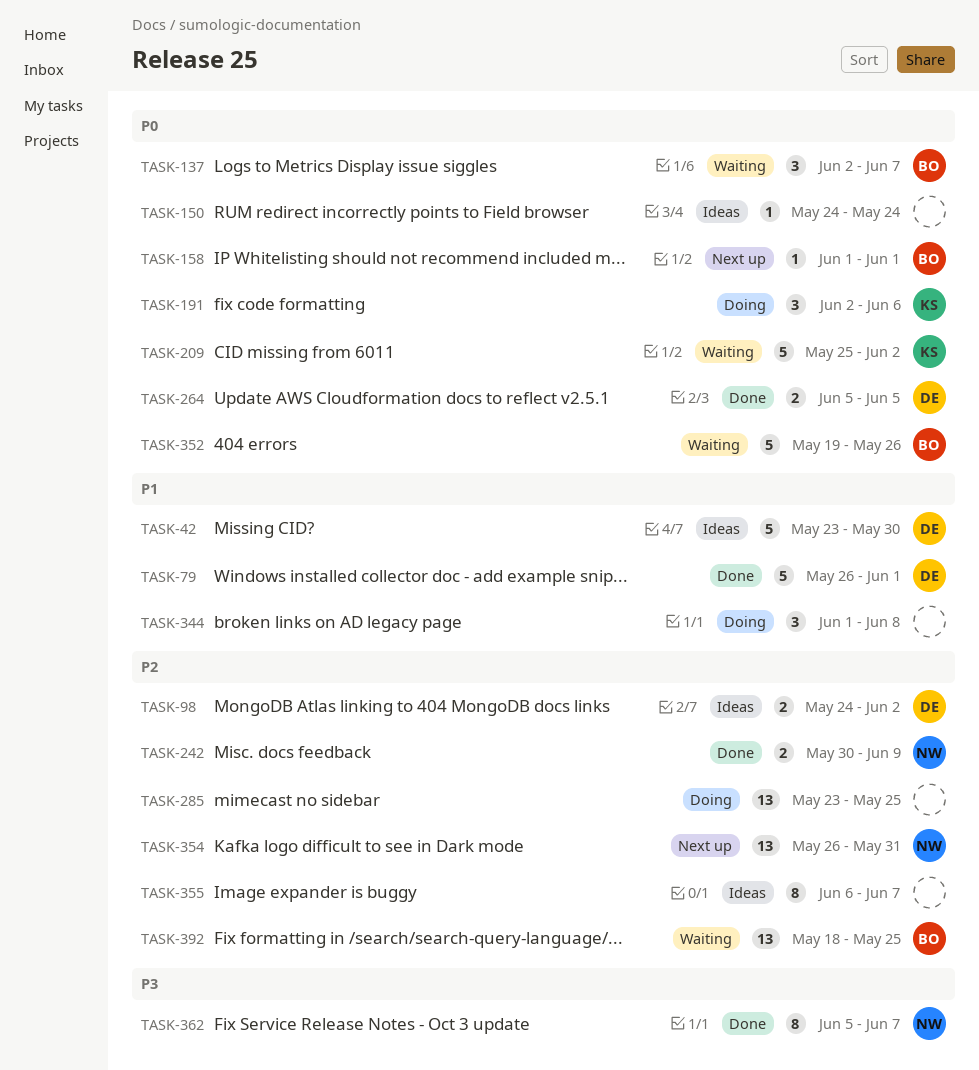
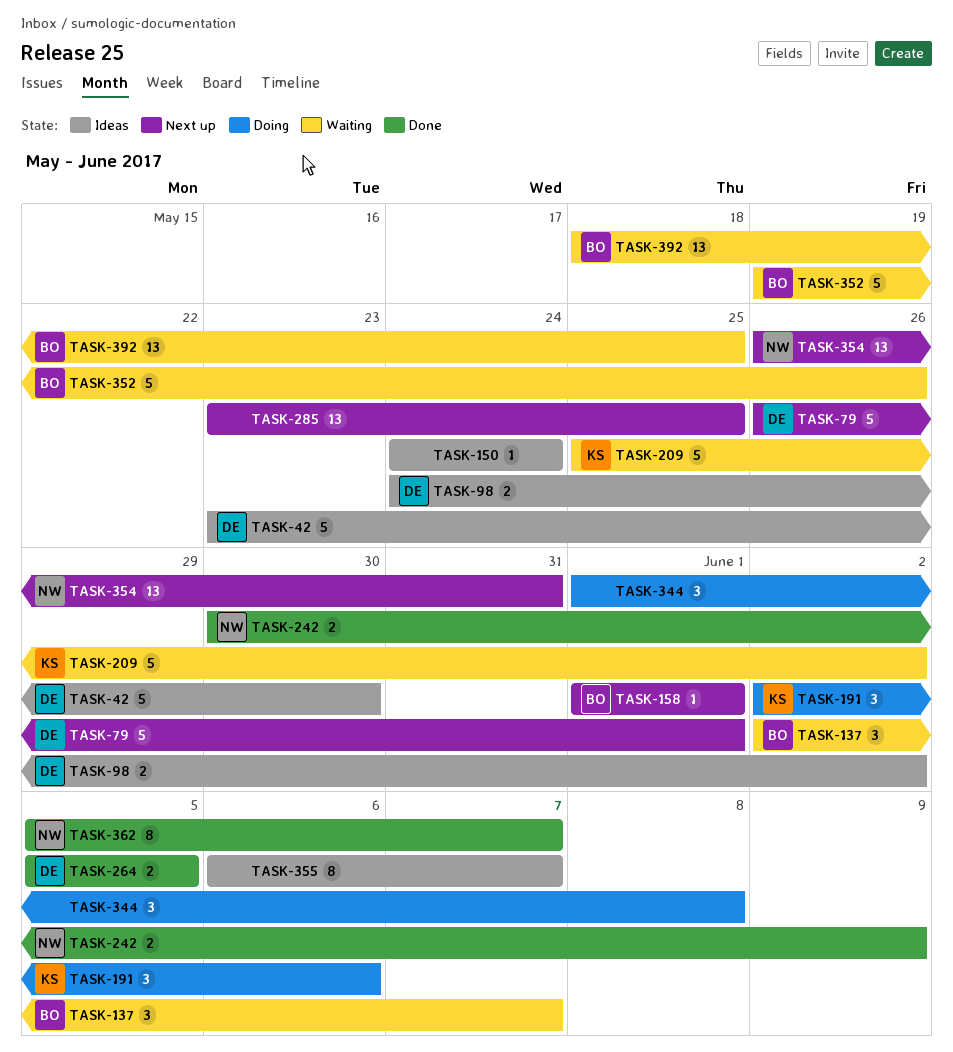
TASK-79, status: Done -> Next up
TASK-285, status: Doing -> Next up

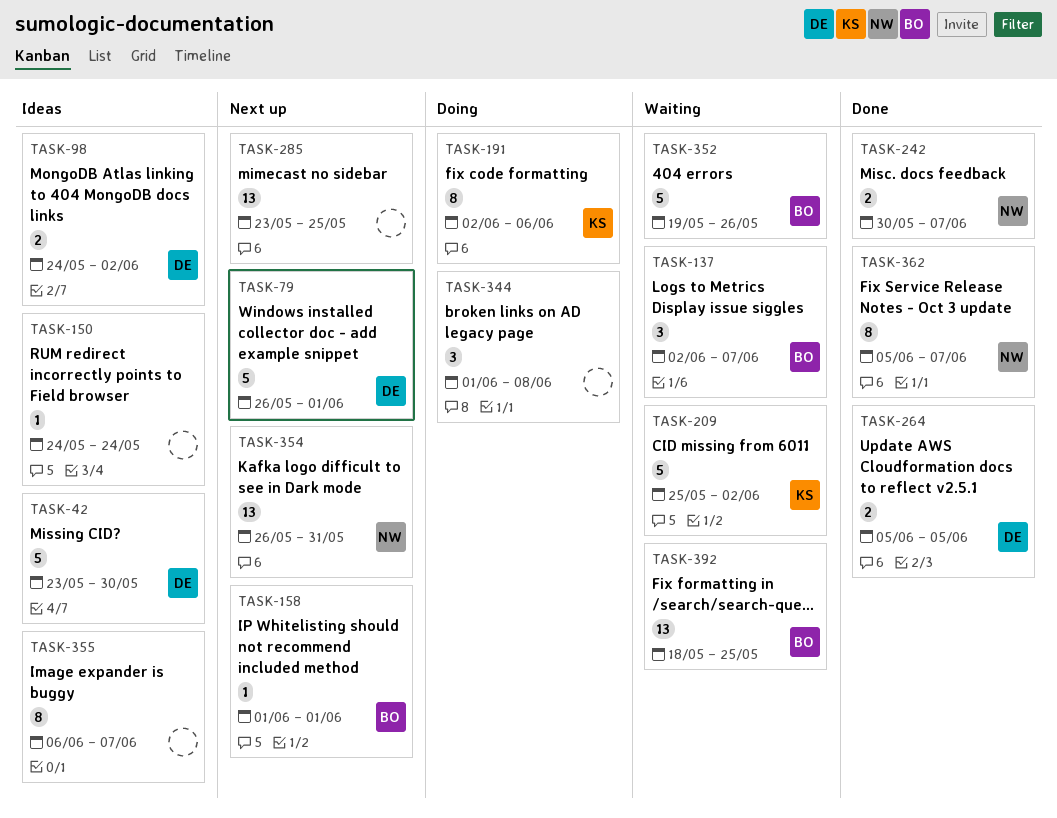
TASK-191, estimate: 3 -> 8
TASK-242, due: Jun 9 -> Jun 7

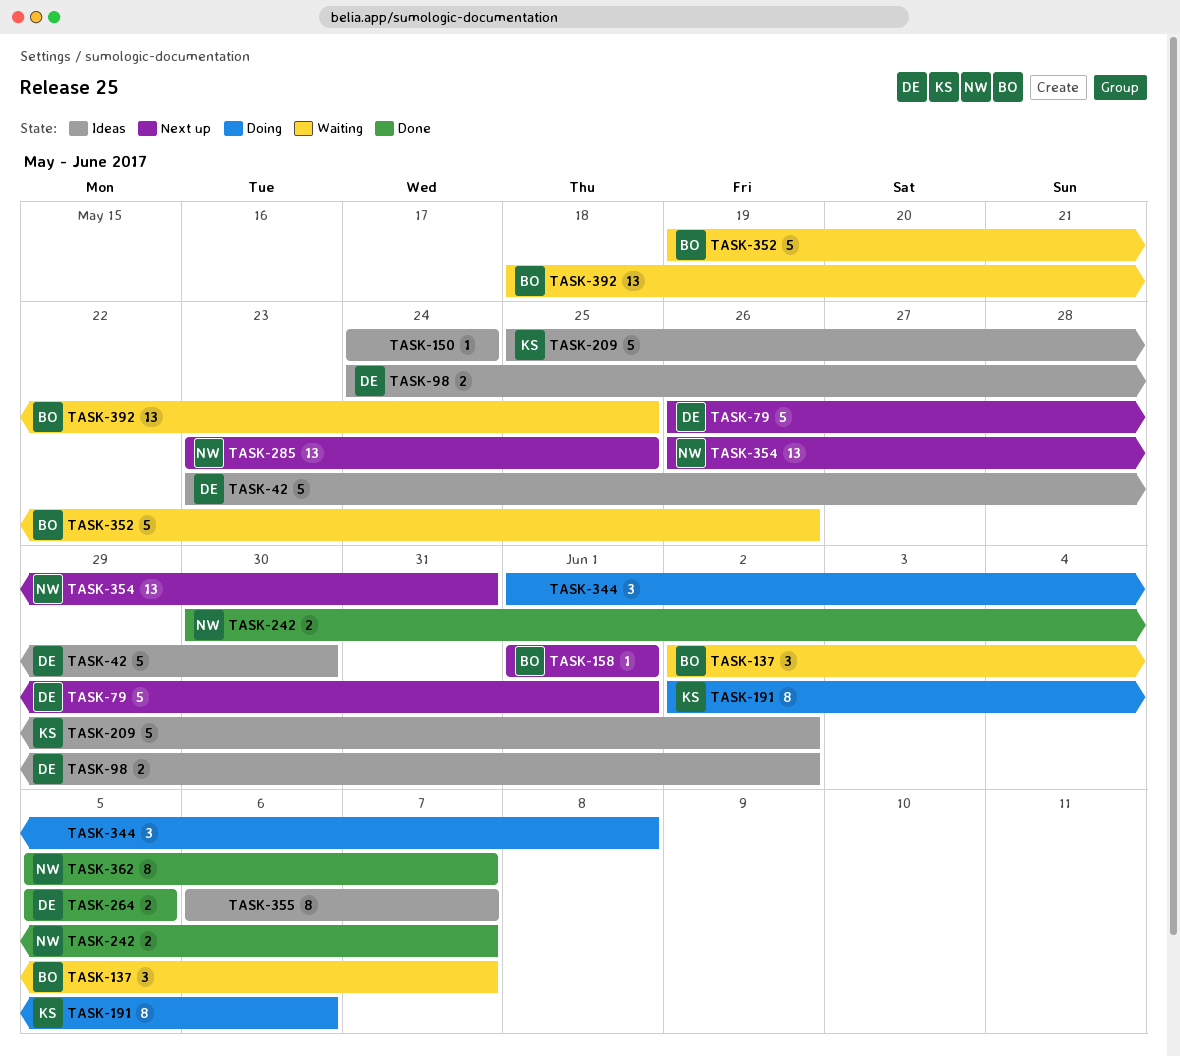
TASK-209, status: Waiting -> Ideas
TASK-285, owner: none -> NW

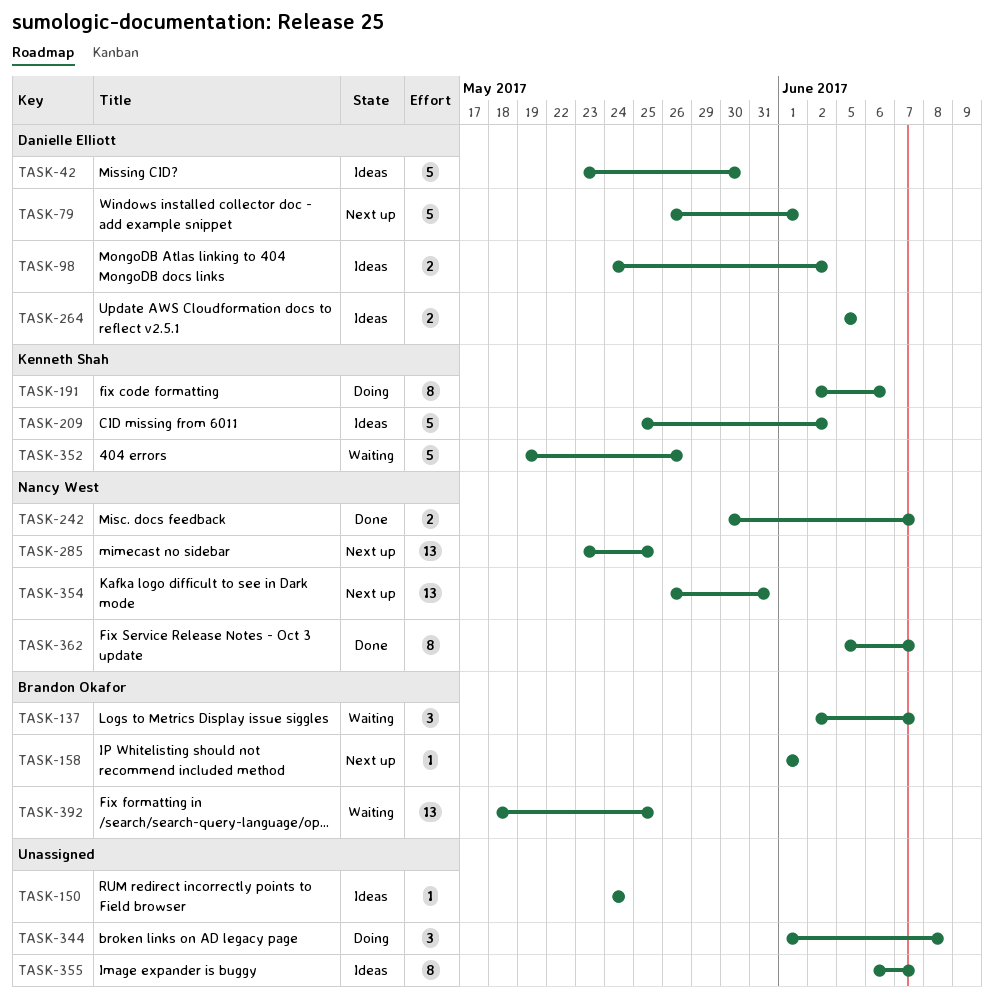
TASK-264, status: Done -> Ideas
TASK-352, owner: Brandon Okafor -> Kenneth Shah

